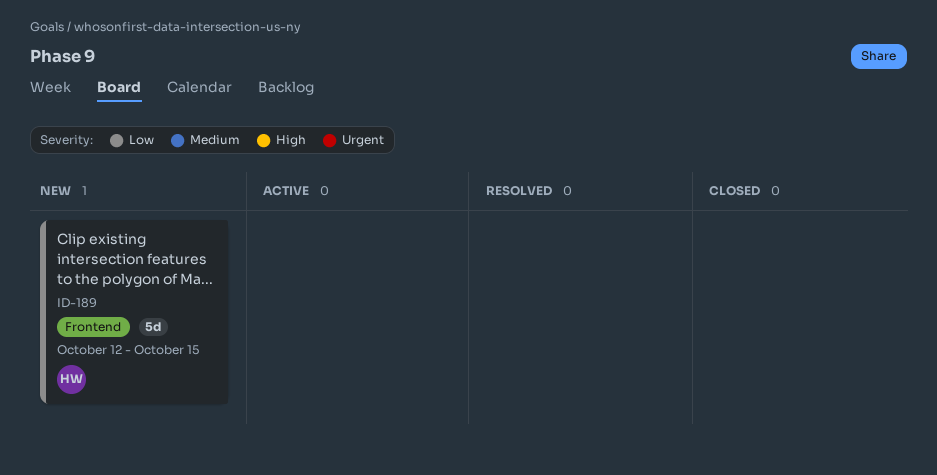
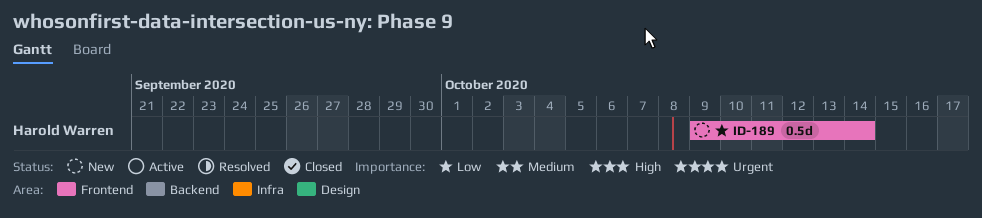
ID-189, estimate: 5d -> 0.5d
ID-189, start: Oct 12 -> Oct 9
ID-189, due: Oct 15 -> Oct 14

